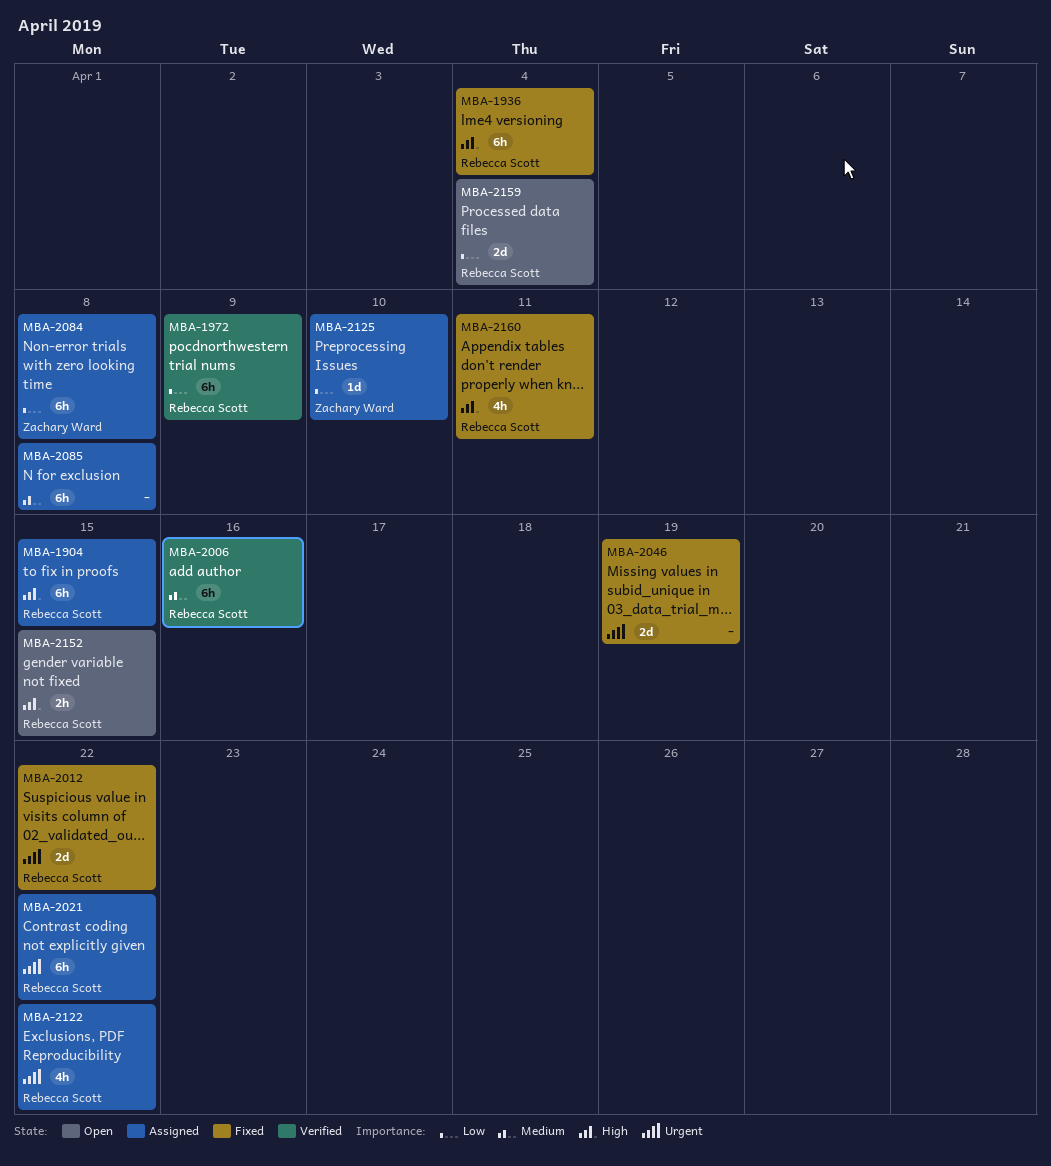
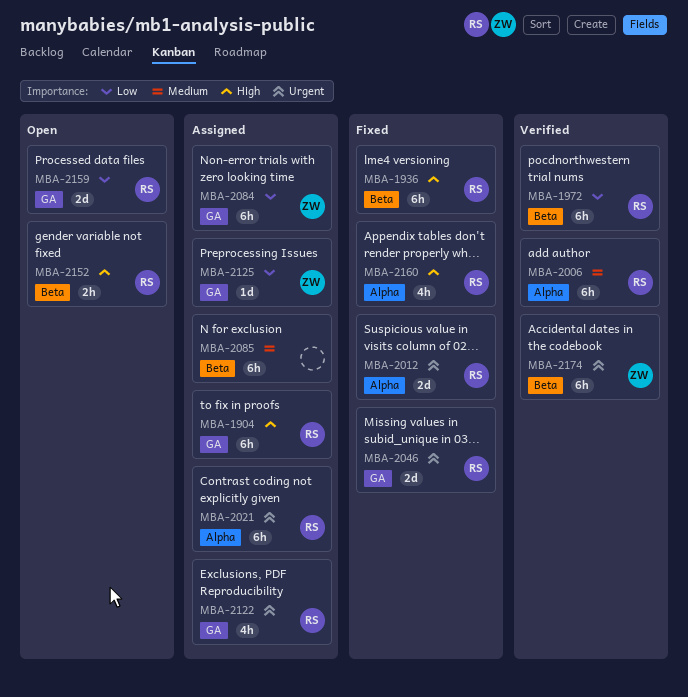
MBA-2046, owner: none -> Rebecca Scott
MBA-2174: none -> present

